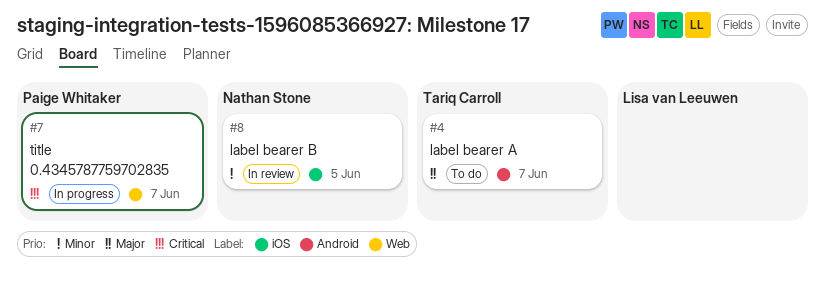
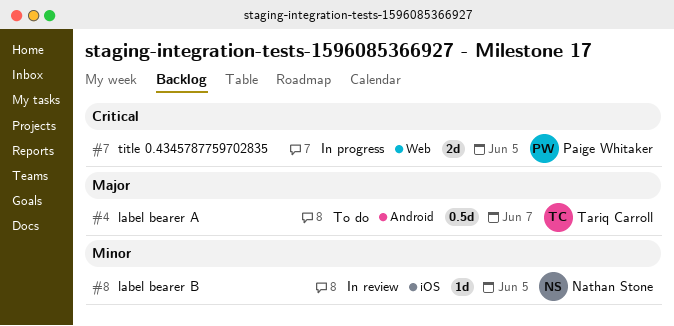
#7, due: Jun 7 -> Jun 5

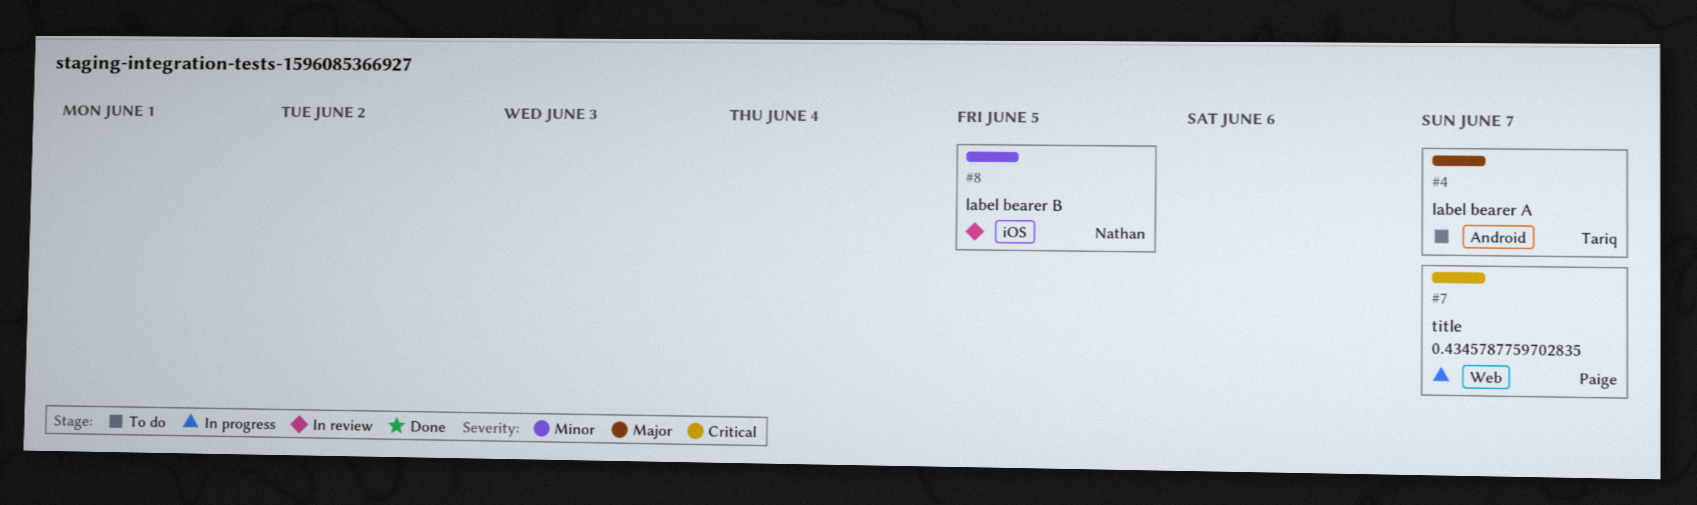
#7, due: Jun 5 -> Jun 7

